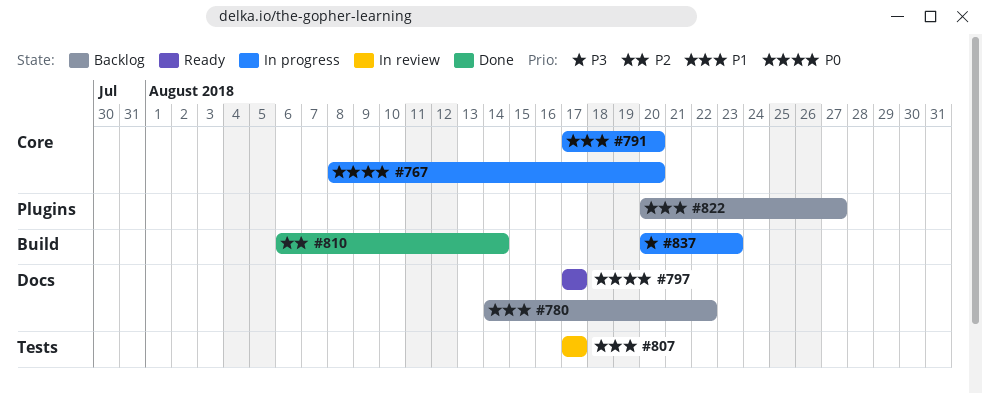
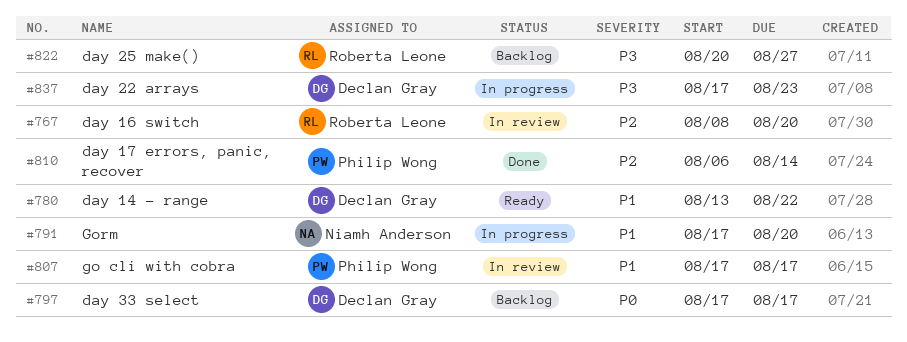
#767, status: In progress -> In review
#767, priority: P0 -> P2
#780, status: Backlog -> Ready
#780, start: Aug 14 -> Aug 13
#797, status: Ready -> Backlog
#822, priority: P1 -> P3
#837, start: Aug 20 -> Aug 17

